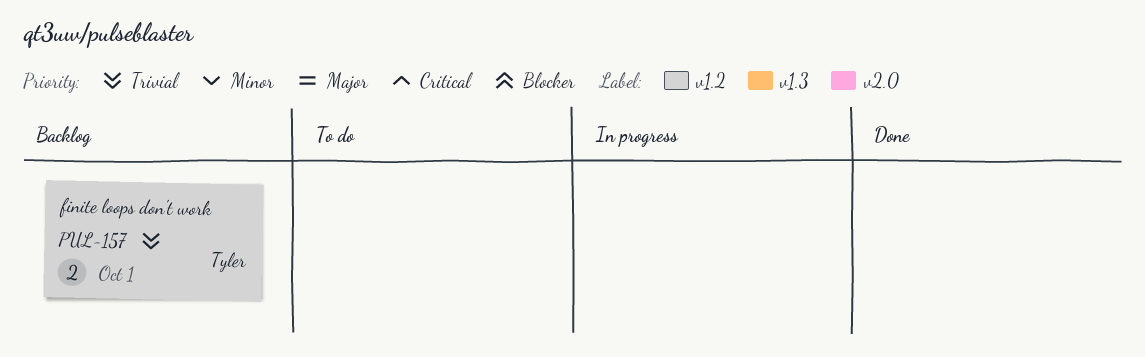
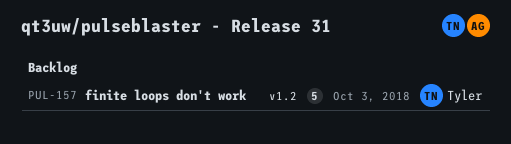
PUL-157, estimate: 2 -> 5
PUL-157, day: Oct 1 -> Oct 3

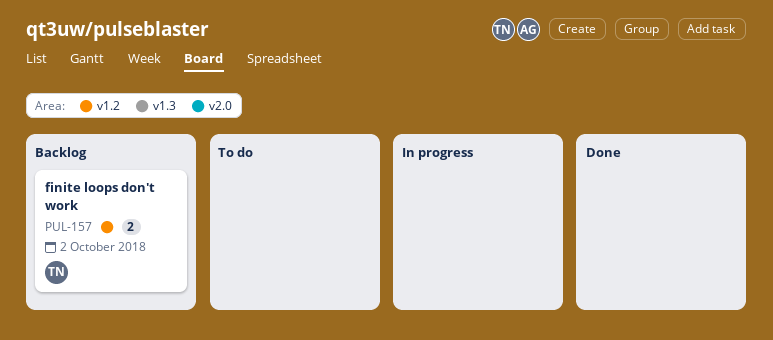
PUL-157, estimate: 5 -> 2
PUL-157, day: Oct 3 -> Oct 2

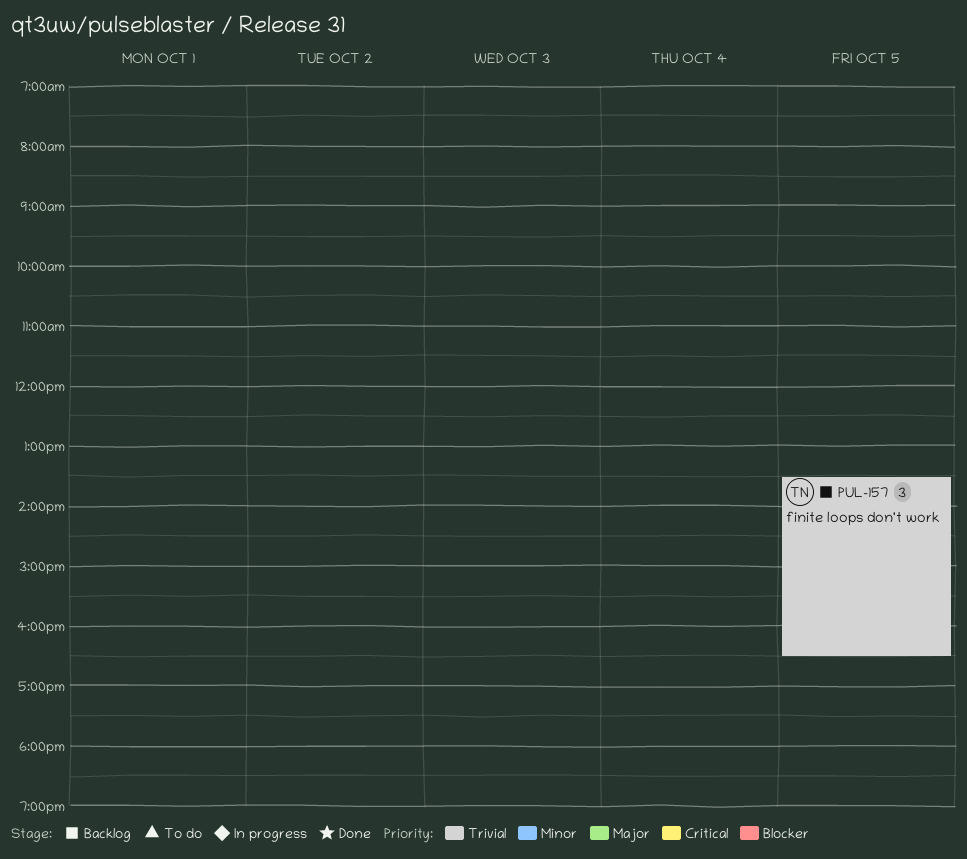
PUL-157, estimate: 2 -> 3
PUL-157, day: Oct 2 -> Oct 5

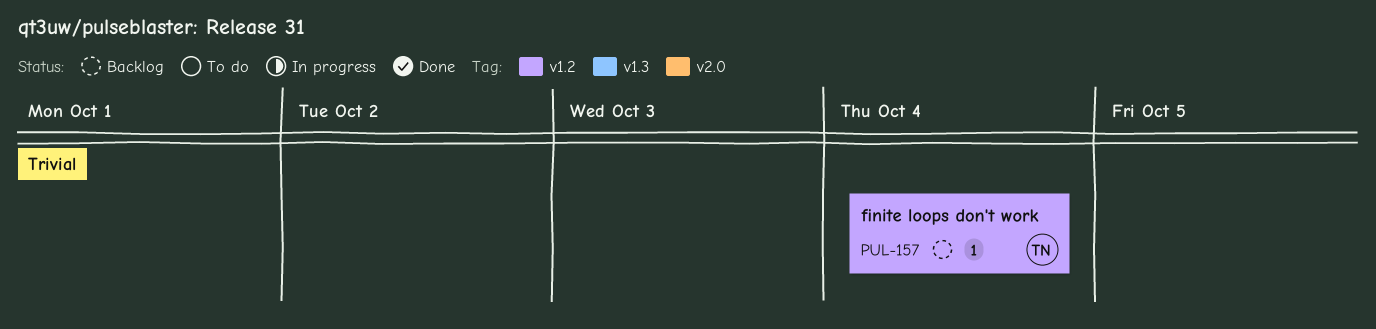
PUL-157, estimate: 3 -> 1
PUL-157, day: Oct 5 -> Oct 4

